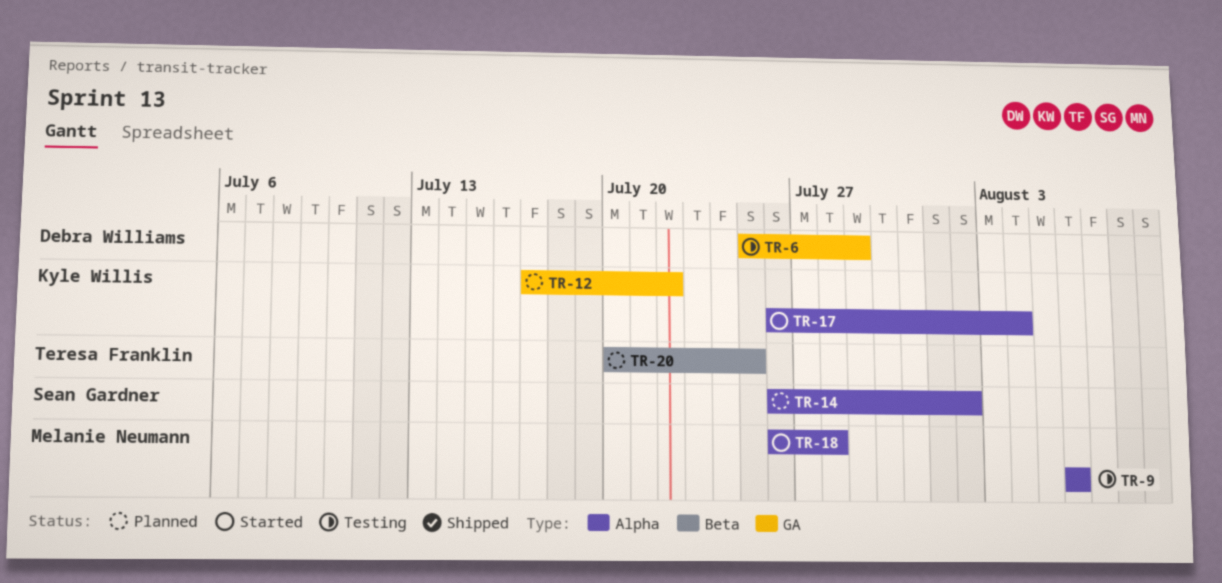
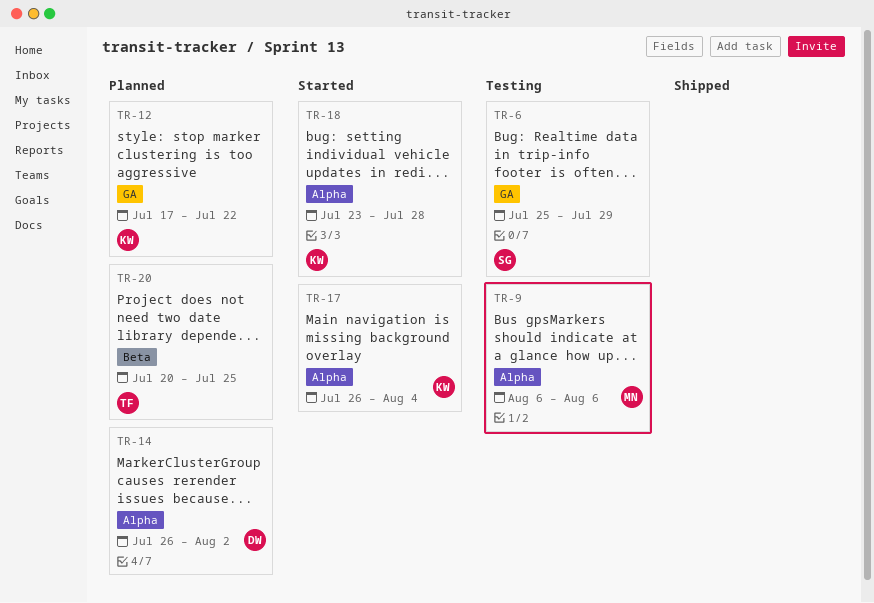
TR-6, owner: Debra Williams -> Sean Gardner
TR-14, owner: Sean Gardner -> Debra Williams
TR-18, owner: Melanie Neumann -> Kyle Willis
TR-18, start: Jul 26 -> Jul 23

